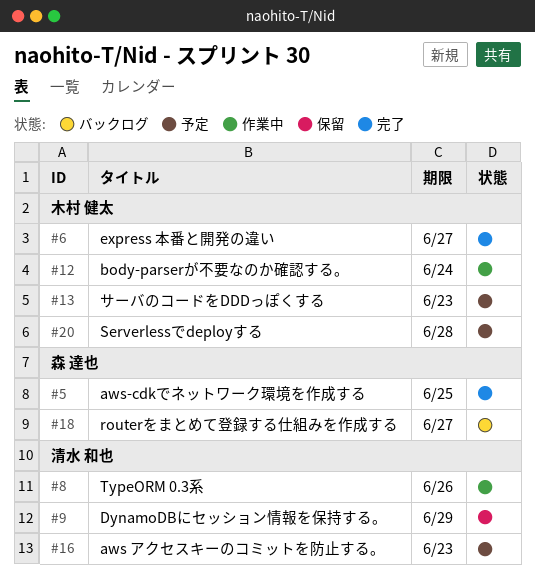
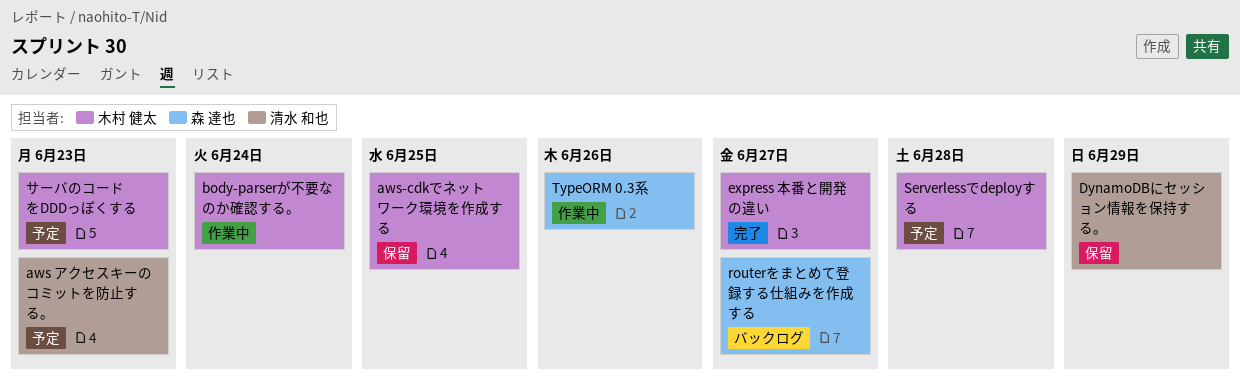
aws-cdkでネットワーク環境を作成する, status: 完了 -> 保留
aws-cdkでネットワーク環境を作成する, owner: 森 達也 -> 木村 健太
TypeORM 0.3系, owner: 清水 和也 -> 森 達也

